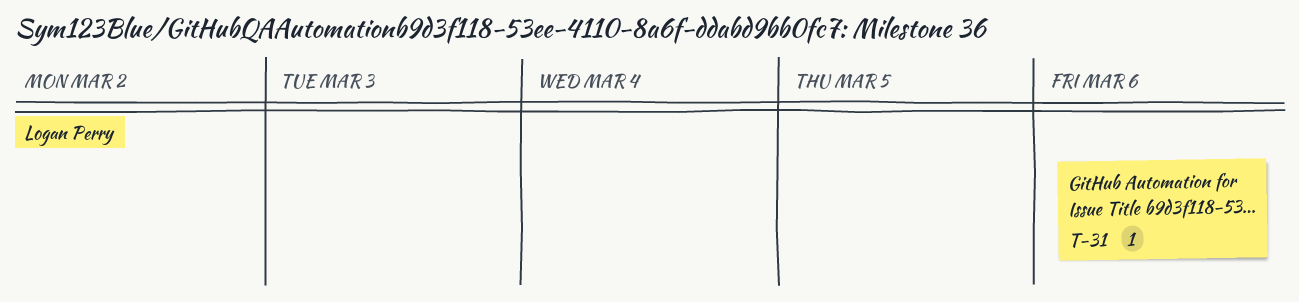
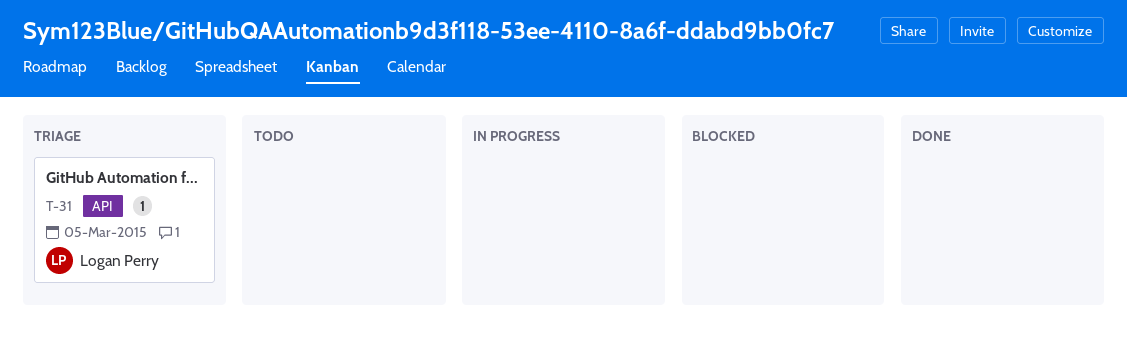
T-31, due: Mar 6 -> Mar 5

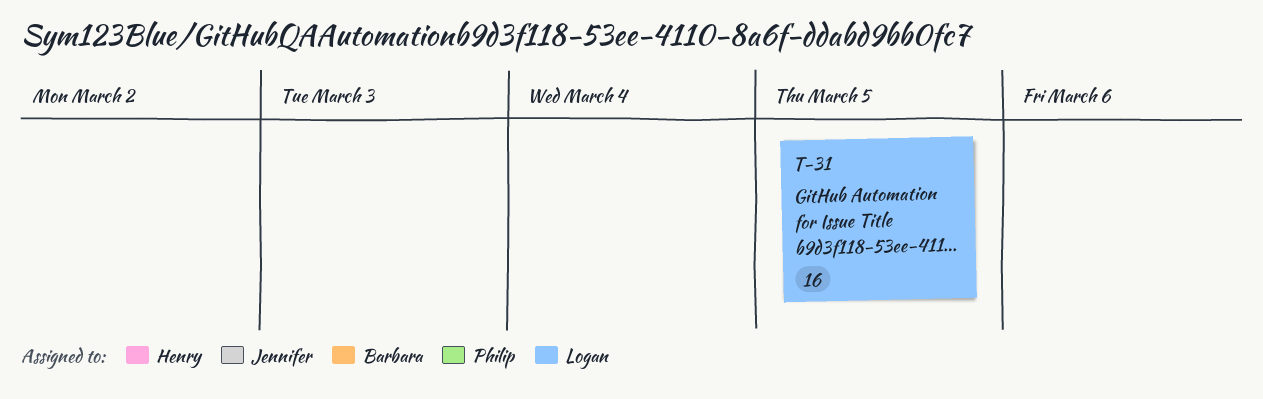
T-31, estimate: 1 -> 16

